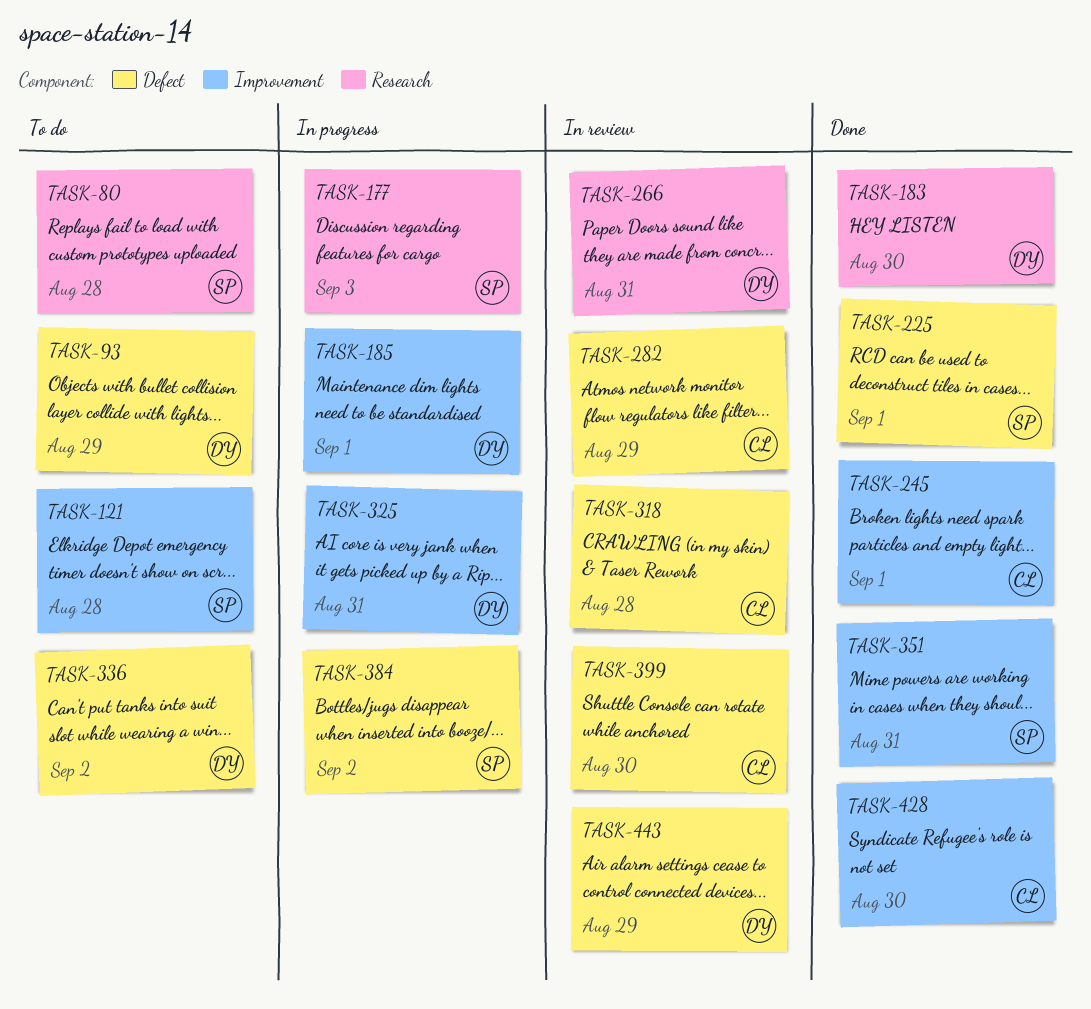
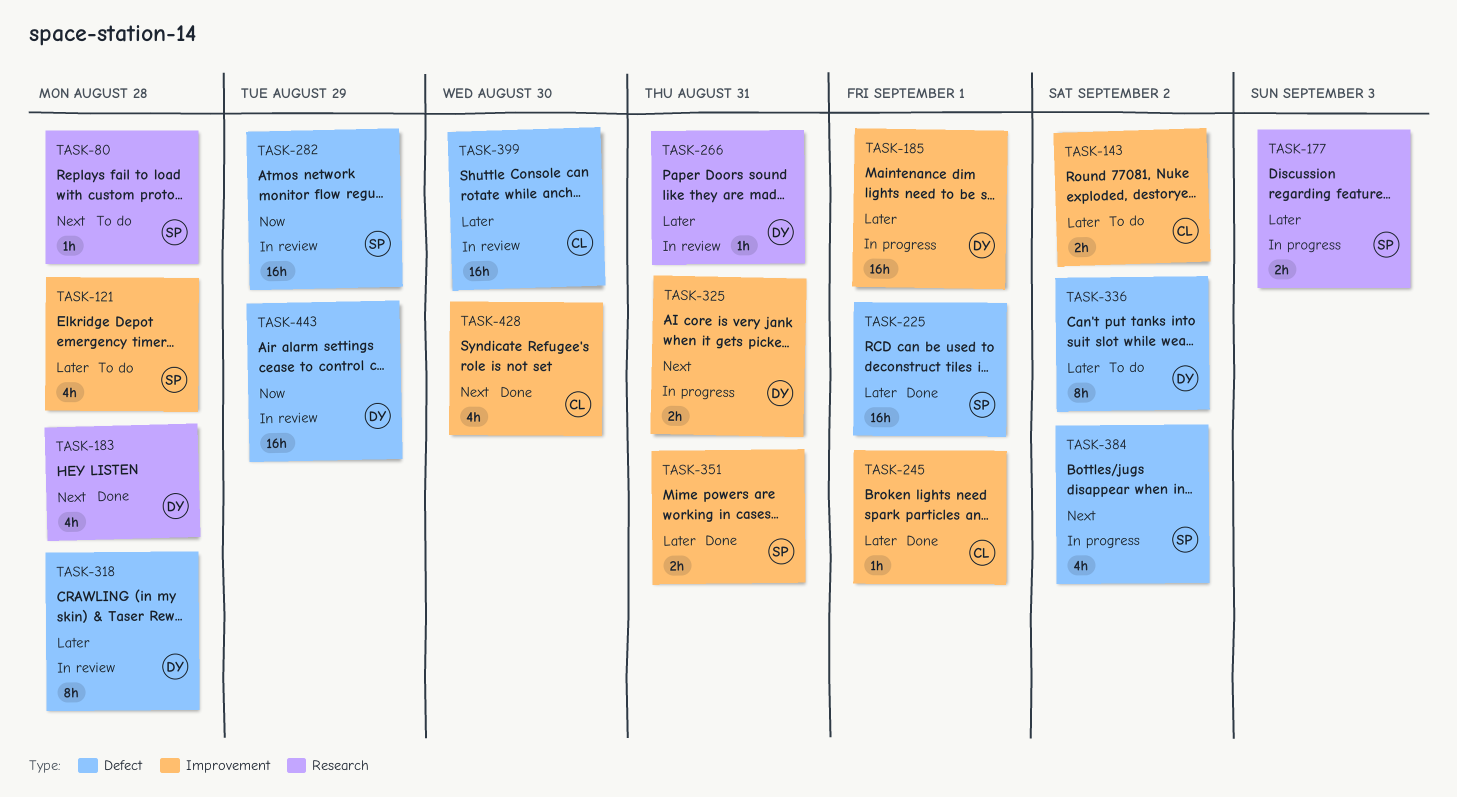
TASK-93: present -> none
TASK-143: none -> present
TASK-183, due: Aug 30 -> Aug 28
TASK-282, owner: CL -> SP
TASK-318, owner: CL -> DY

